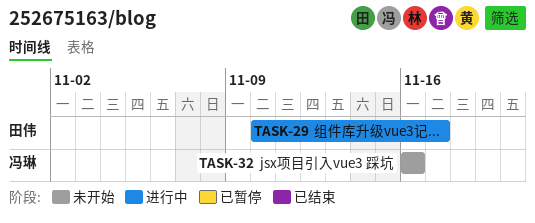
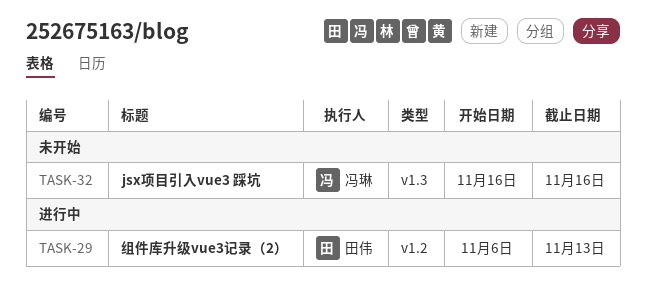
TASK-29, start: Nov 10 -> Nov 6
TASK-29, due: Nov 17 -> Nov 13

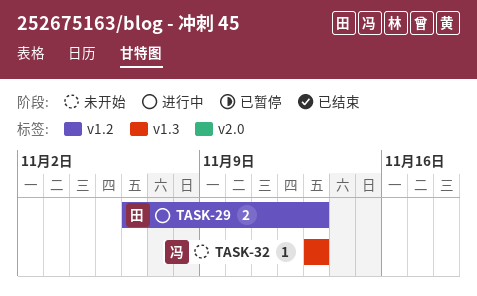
TASK-32, start: Nov 16 -> Nov 13
TASK-32, due: Nov 16 -> Nov 13

